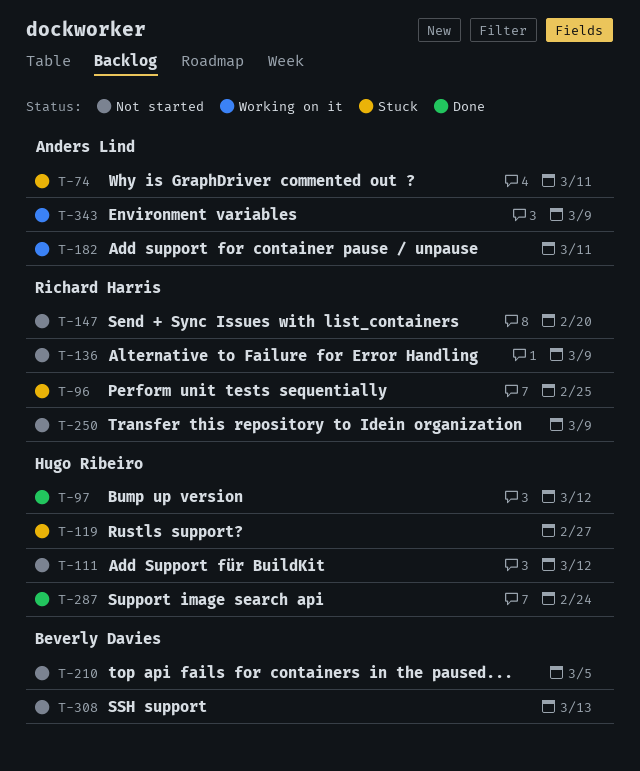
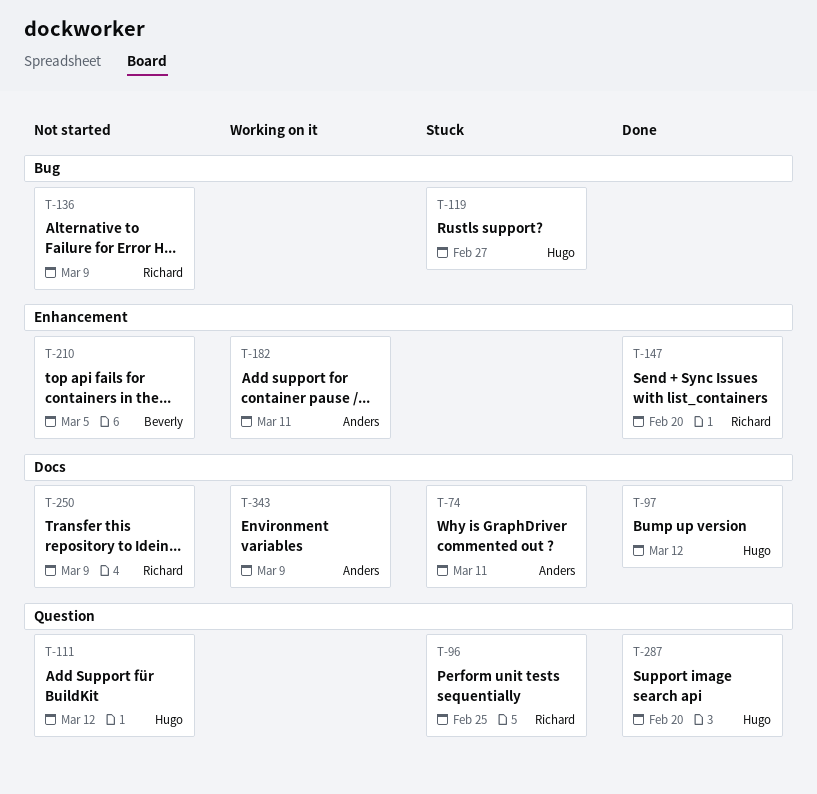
T-147, status: Not started -> Done
T-287, due: Feb 24 -> Feb 20
T-308: present -> none

